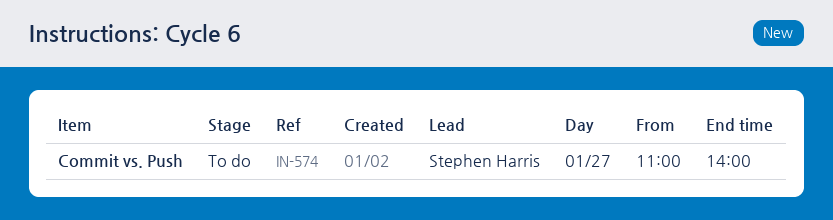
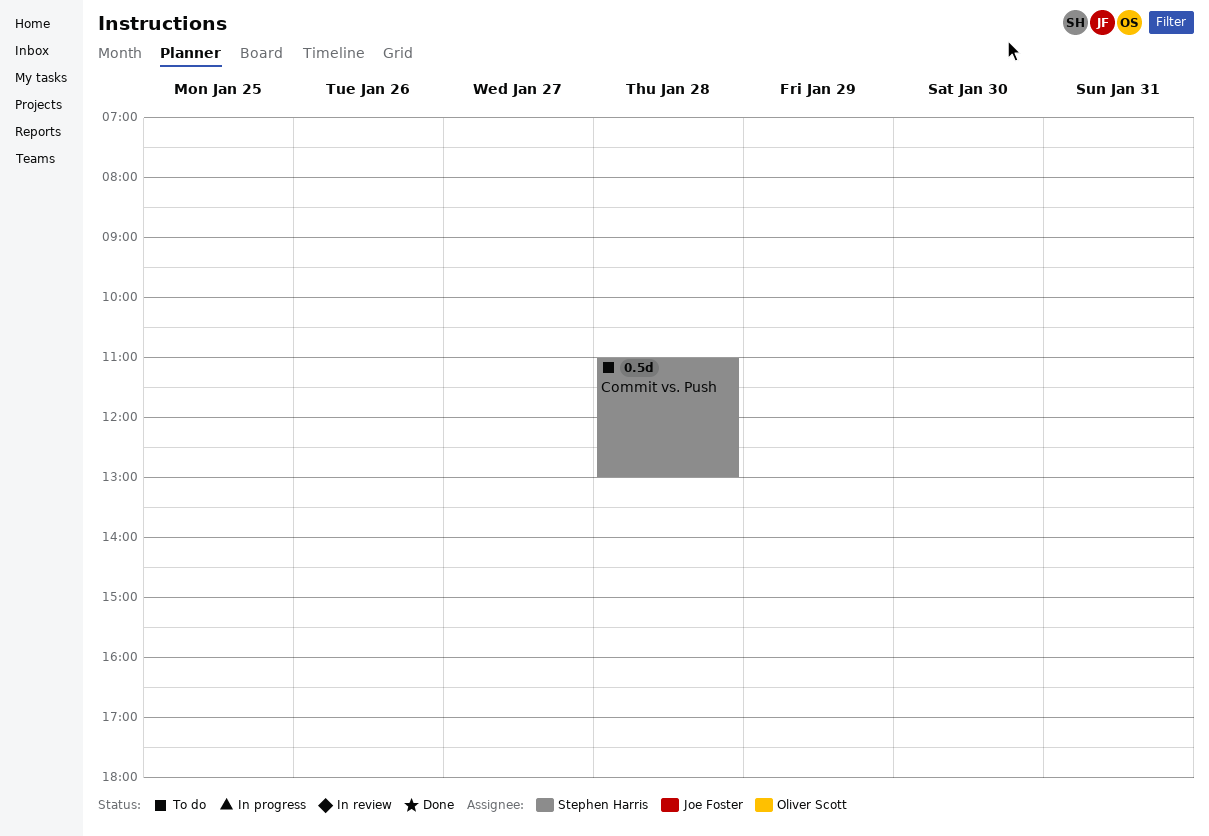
Commit vs. Push, day: Jan 27 -> Jan 28
Commit vs. Push, ends: 14:00 -> 13:00

